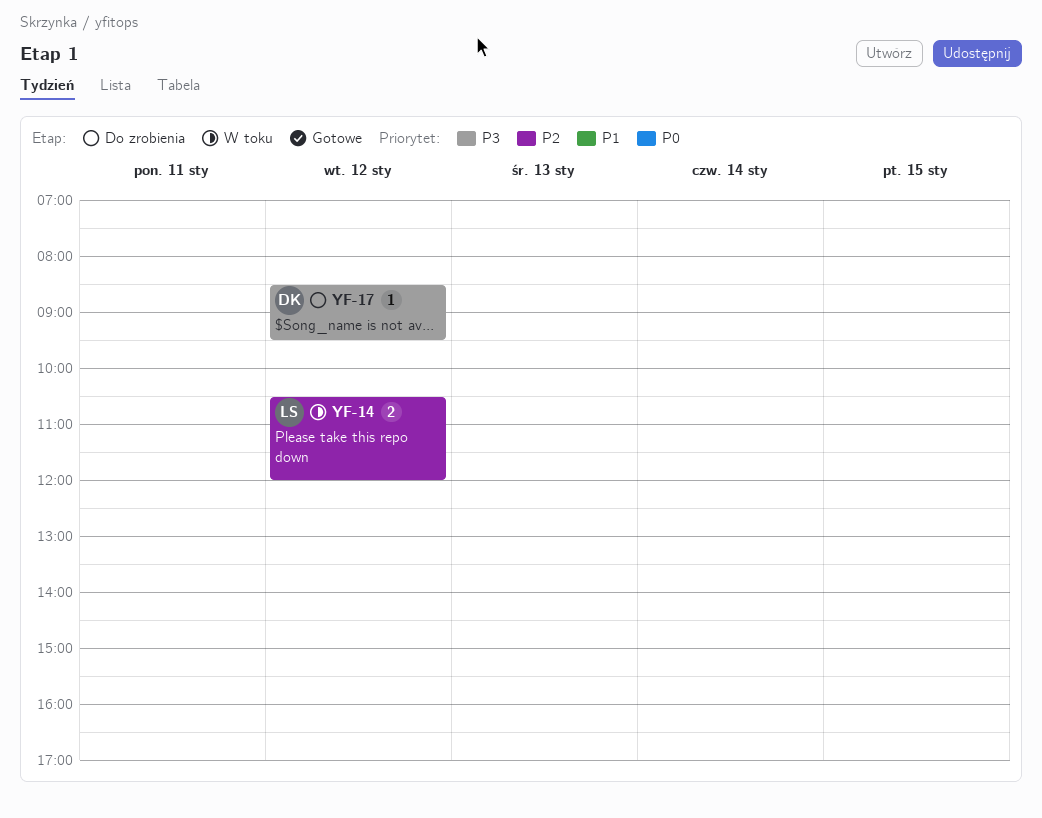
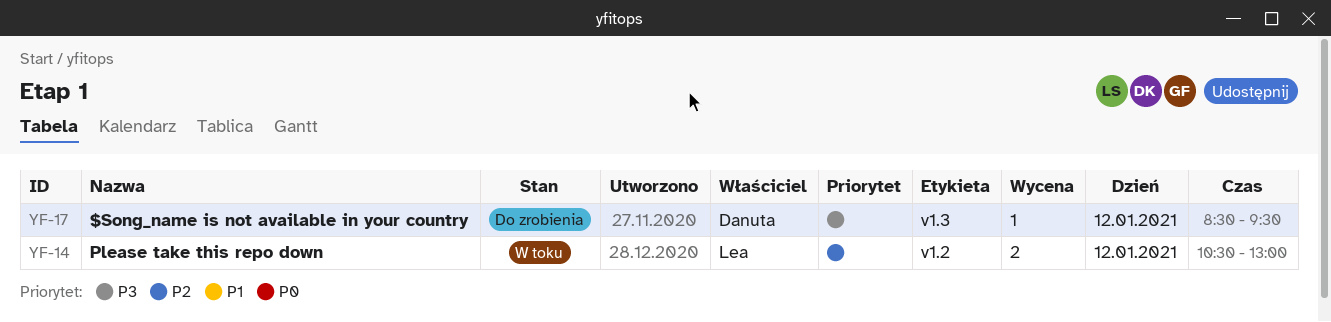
YF-14, ends: 12:00 -> 13:00

